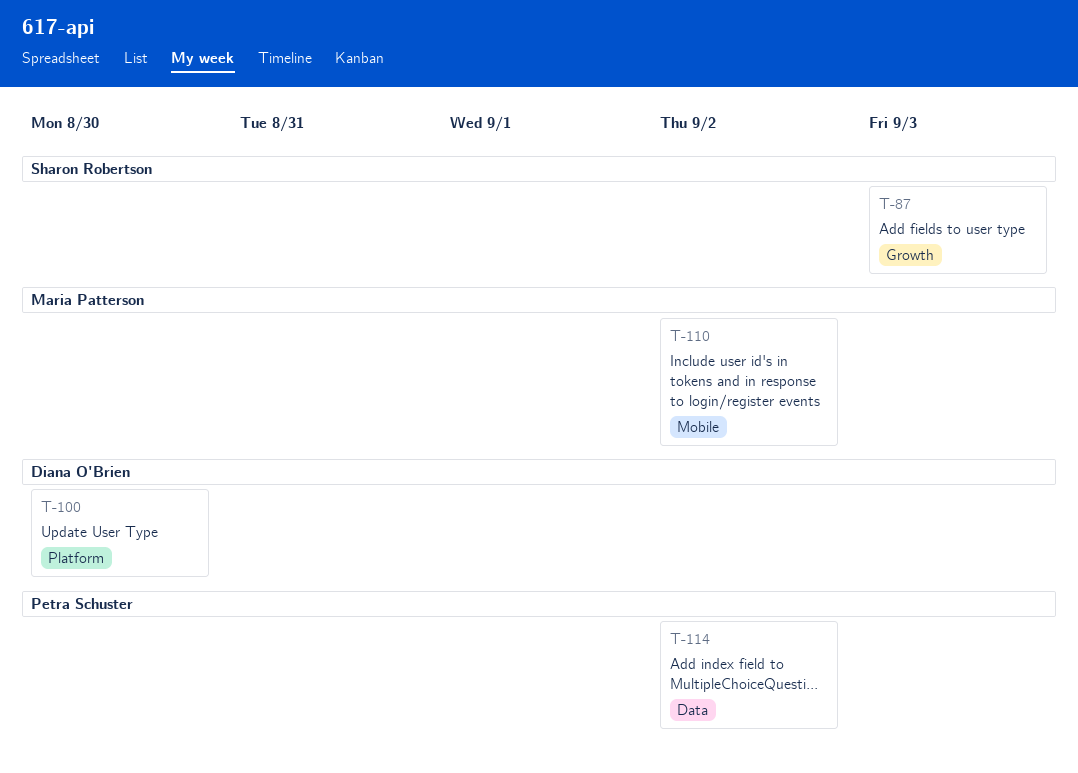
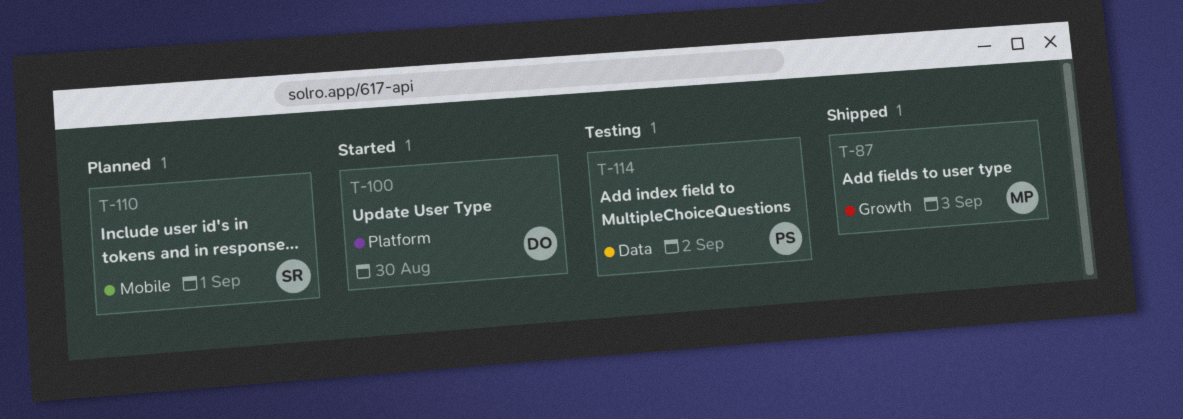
T-87, owner: Sharon Robertson -> Maria Patterson
T-110, owner: Maria Patterson -> Sharon Robertson
T-110, due: Sep 2 -> Sep 1

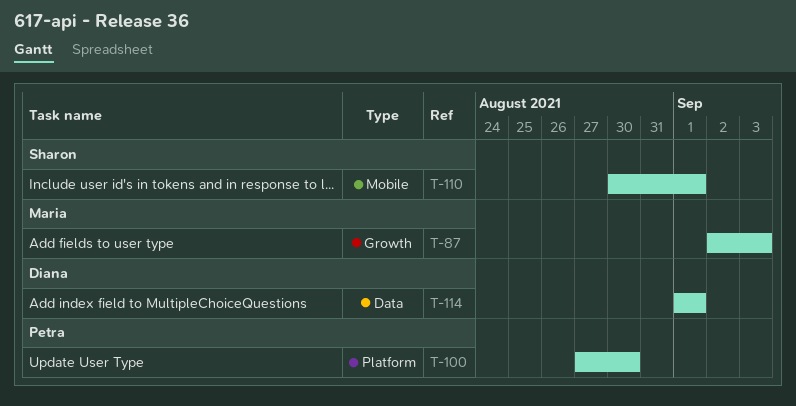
T-100, owner: Diana -> Petra
T-114, owner: Petra -> Diana
T-114, due: Sep 2 -> Sep 1

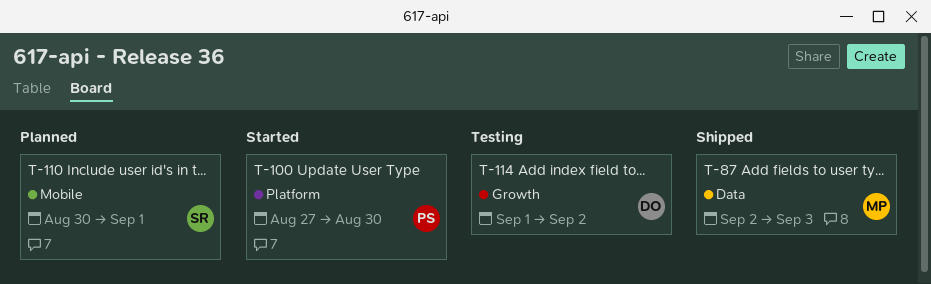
T-87, label: Growth -> Data
T-114, label: Data -> Growth
T-114, due: Sep 1 -> Sep 2

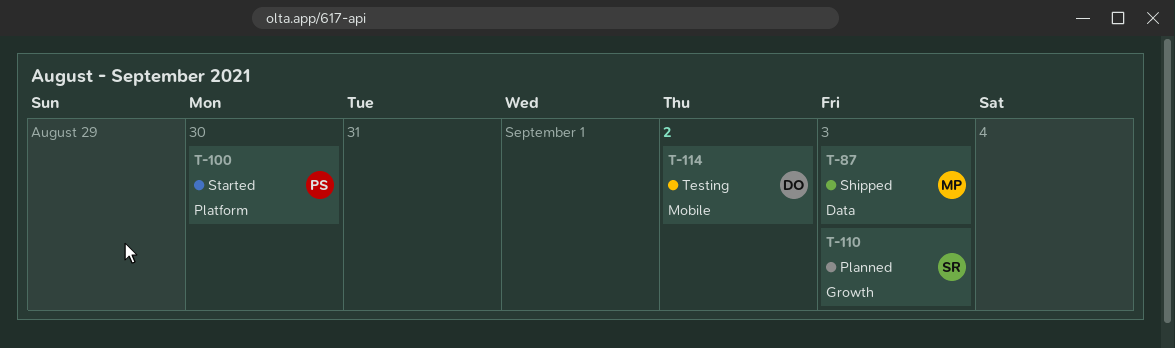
T-110, label: Mobile -> Growth
T-110, due: Sep 1 -> Sep 3
T-114, label: Growth -> Mobile

